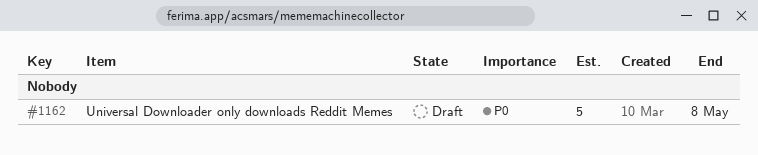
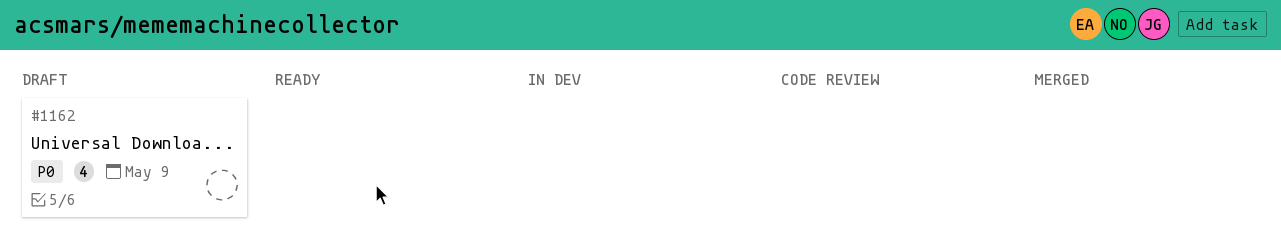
#1162, estimate: 5 -> 4
#1162, due: May 8 -> May 9

